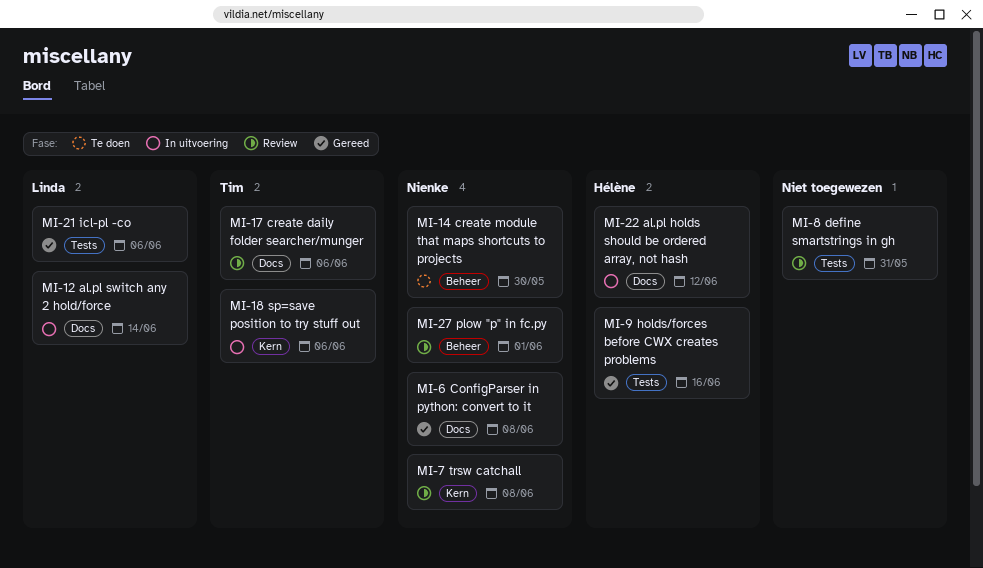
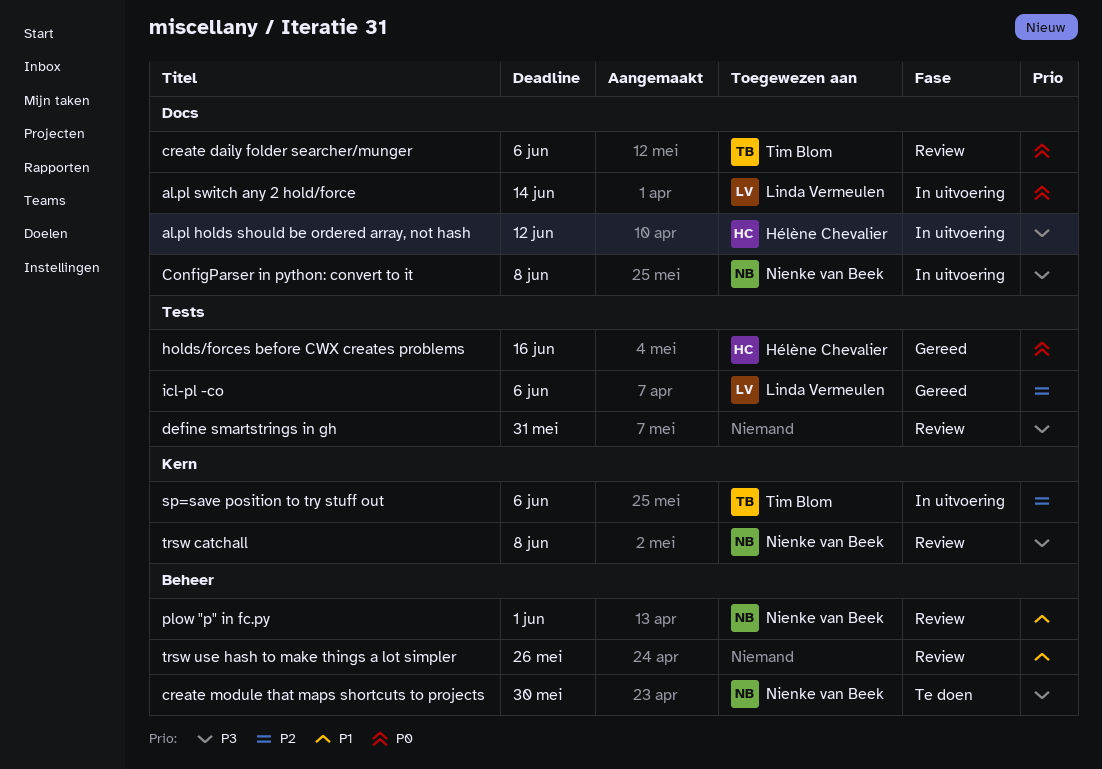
ConfigParser in python: convert to it, status: Gereed -> In uitvoering
trsw use hash to make things a lot simpler: none -> present

